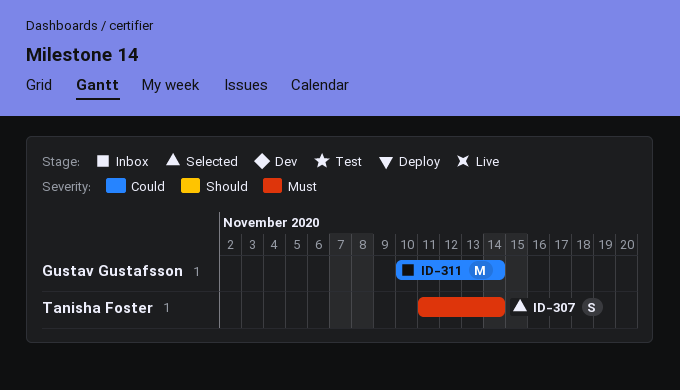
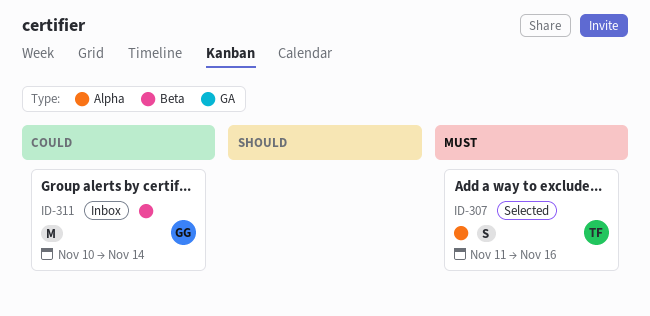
ID-307, due: Nov 14 -> Nov 16

